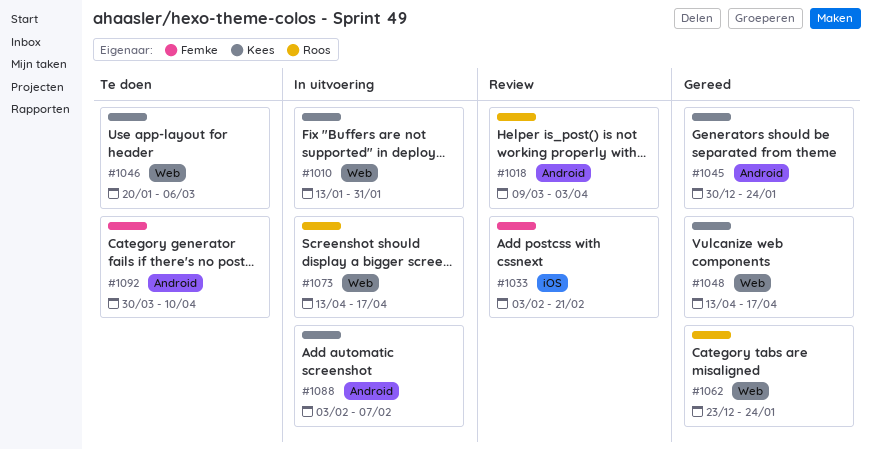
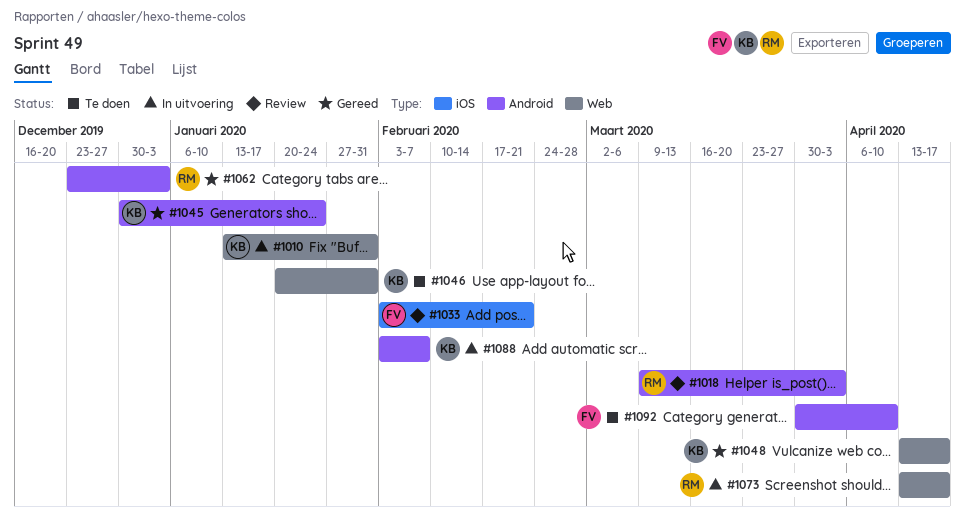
#1046, due: Mar 6 -> Jan 31
#1062, label: Web -> Android
#1062, due: Jan 24 -> Jan 3

